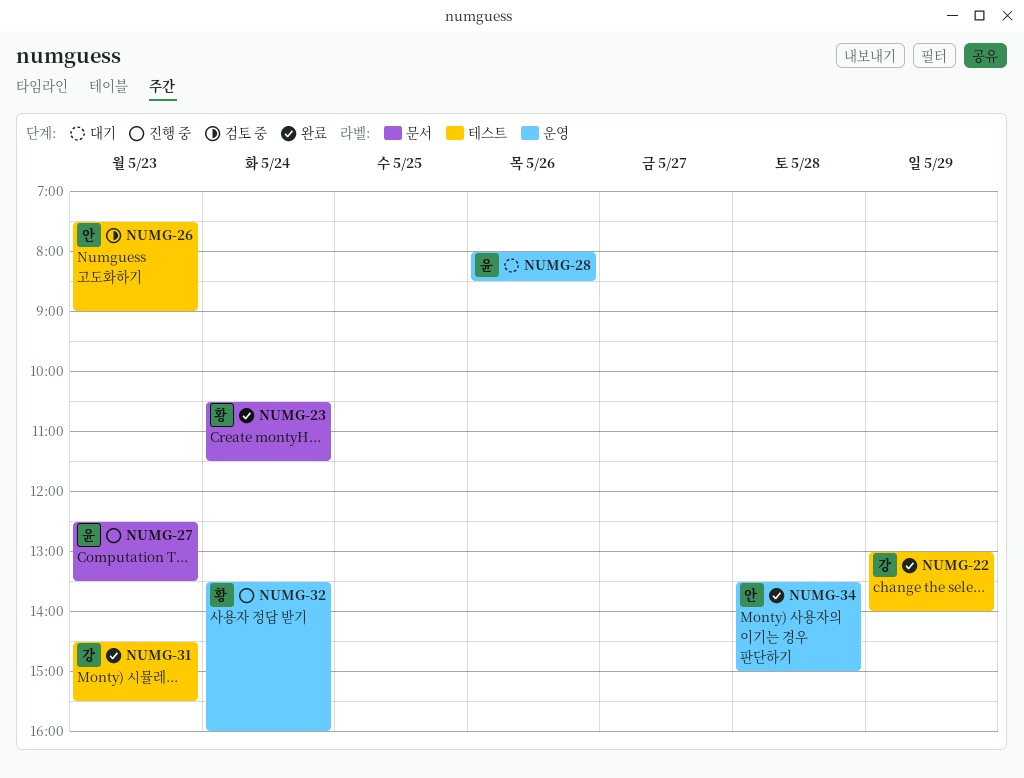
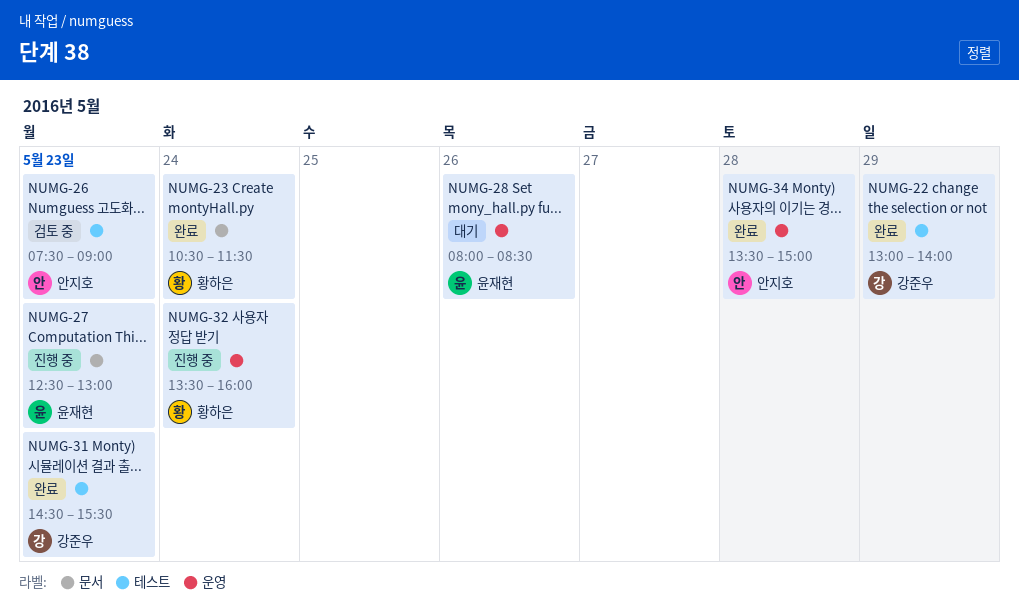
NUMG-27, ends: 13:30 -> 13:00

